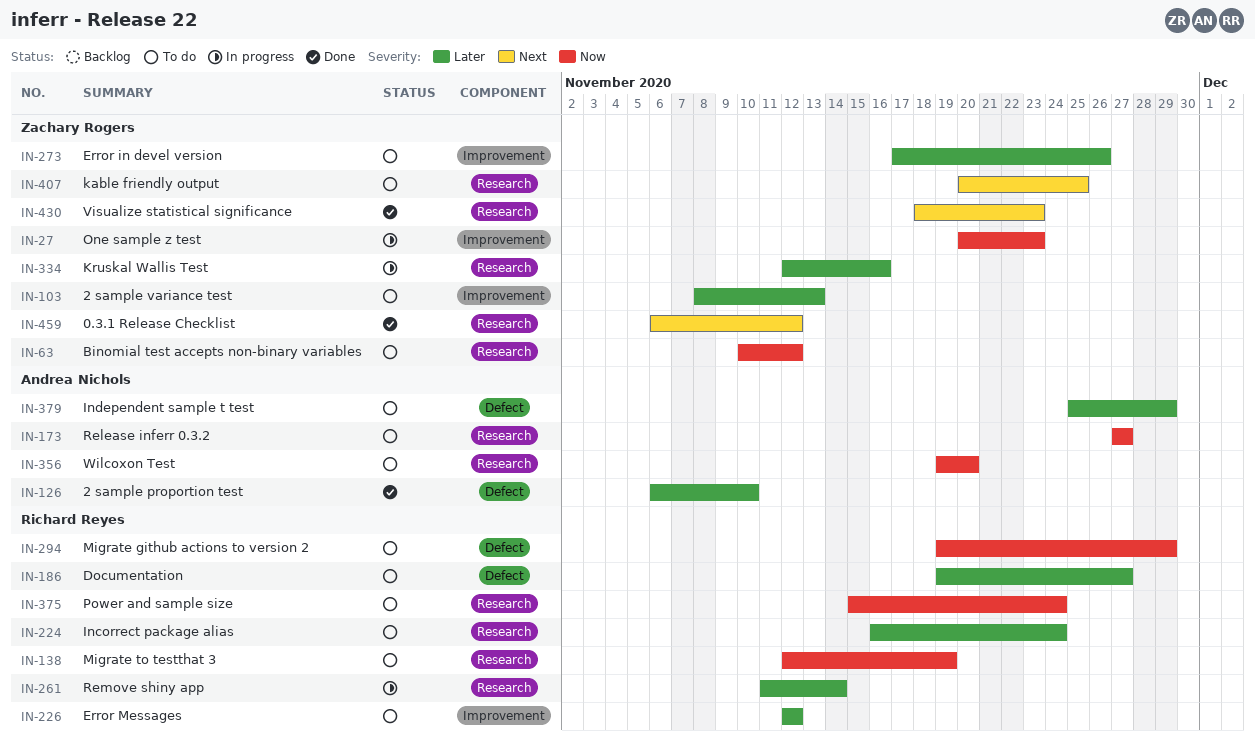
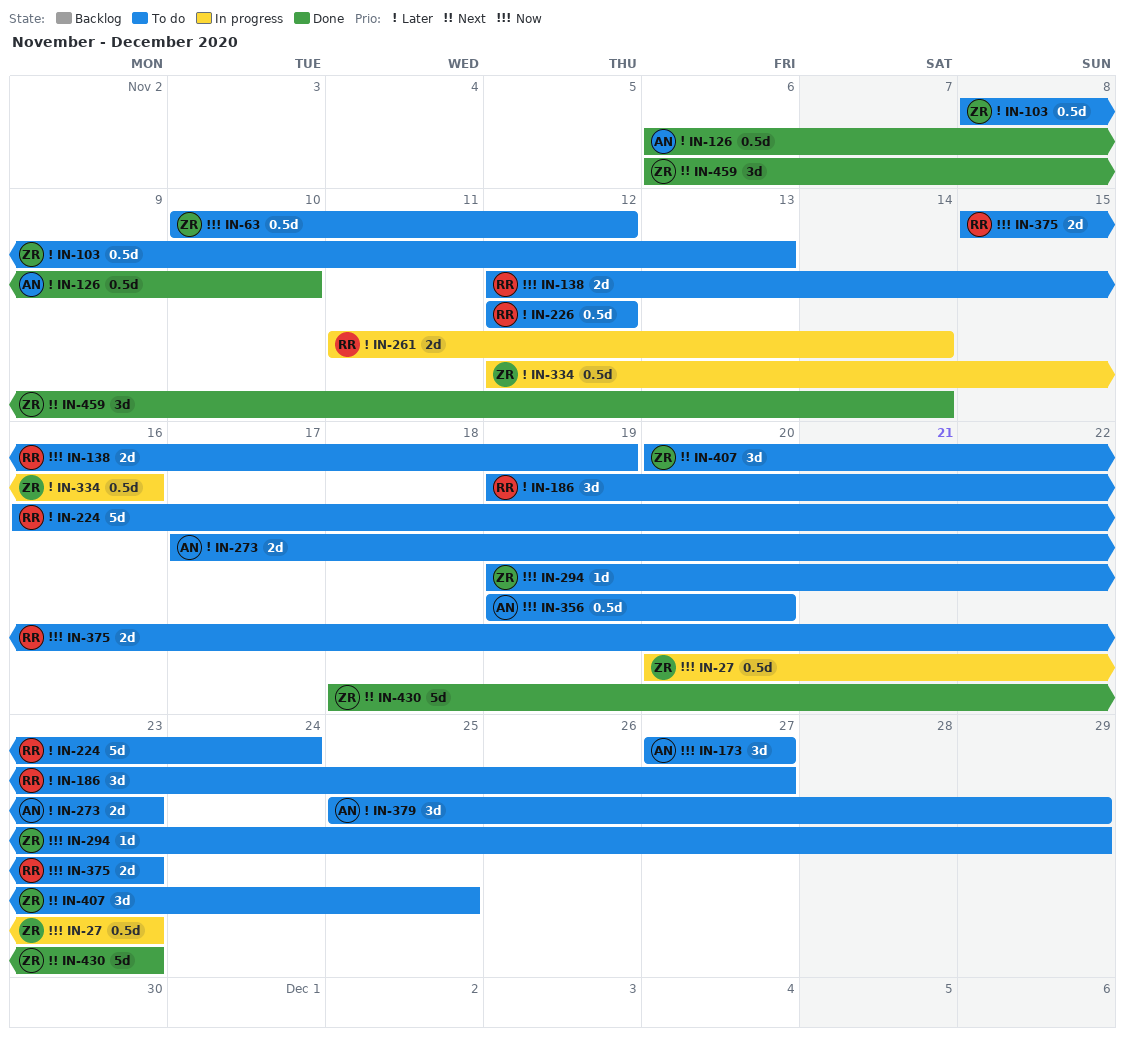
IN-273, owner: Zachary Rogers -> Andrea Nichols
IN-273, due: Nov 26 -> Nov 23
IN-294, owner: Richard Reyes -> Zachary Rogers
IN-375, due: Nov 24 -> Nov 23
IN-459, due: Nov 12 -> Nov 14

